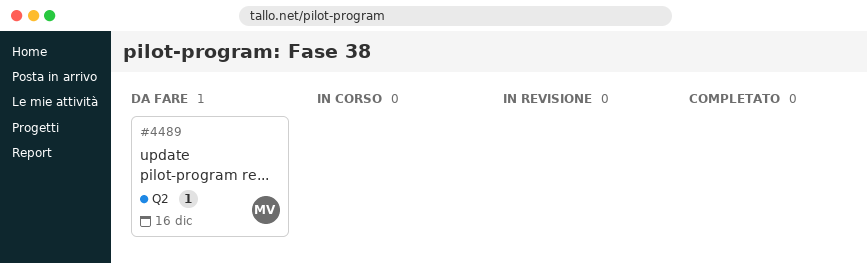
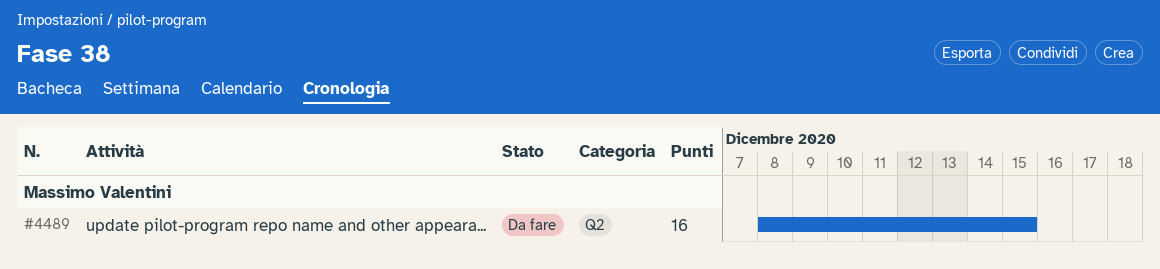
#4489, estimate: 1 -> 16
#4489, due: Dec 16 -> Dec 15

